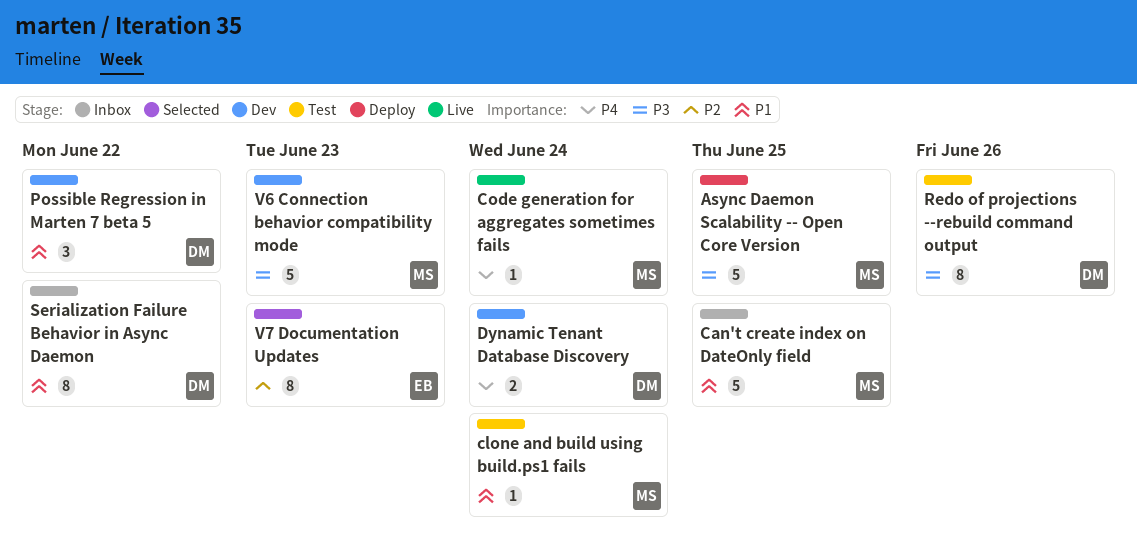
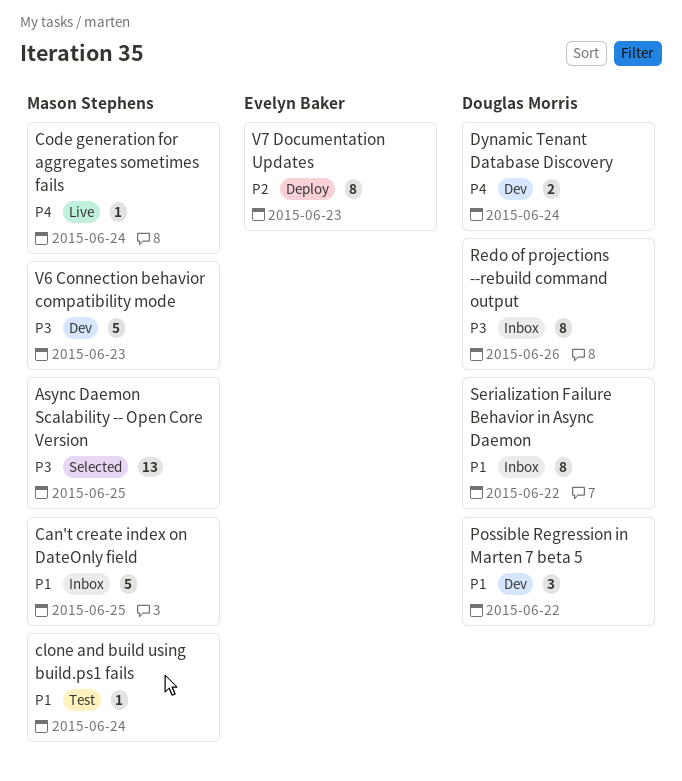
Async Daemon Scalability -- Open Core Version, status: Deploy -> Selected
Async Daemon Scalability -- Open Core Version, estimate: 5 -> 13
Redo of projections --rebuild command output, status: Test -> Inbox
V7 Documentation Updates, status: Selected -> Deploy

